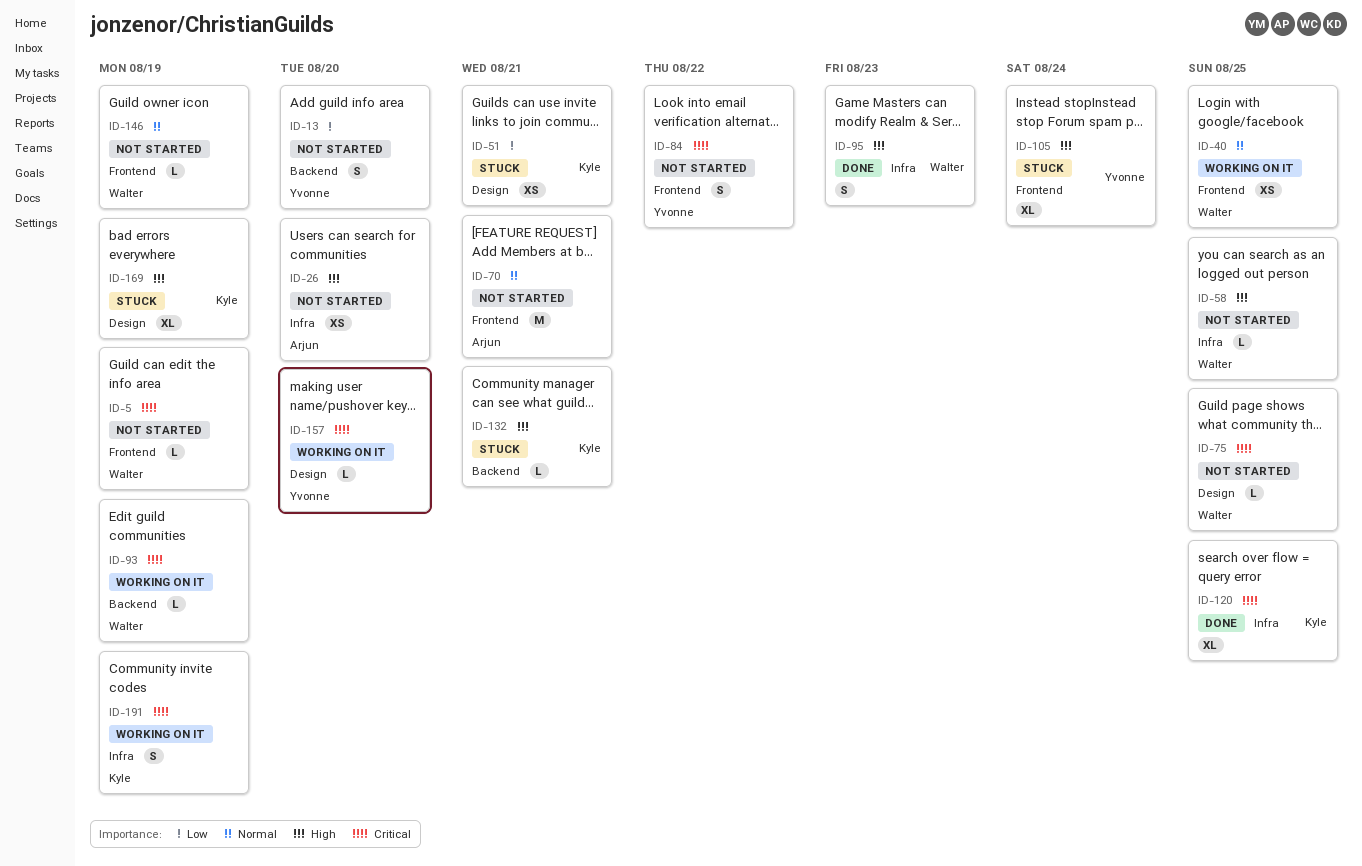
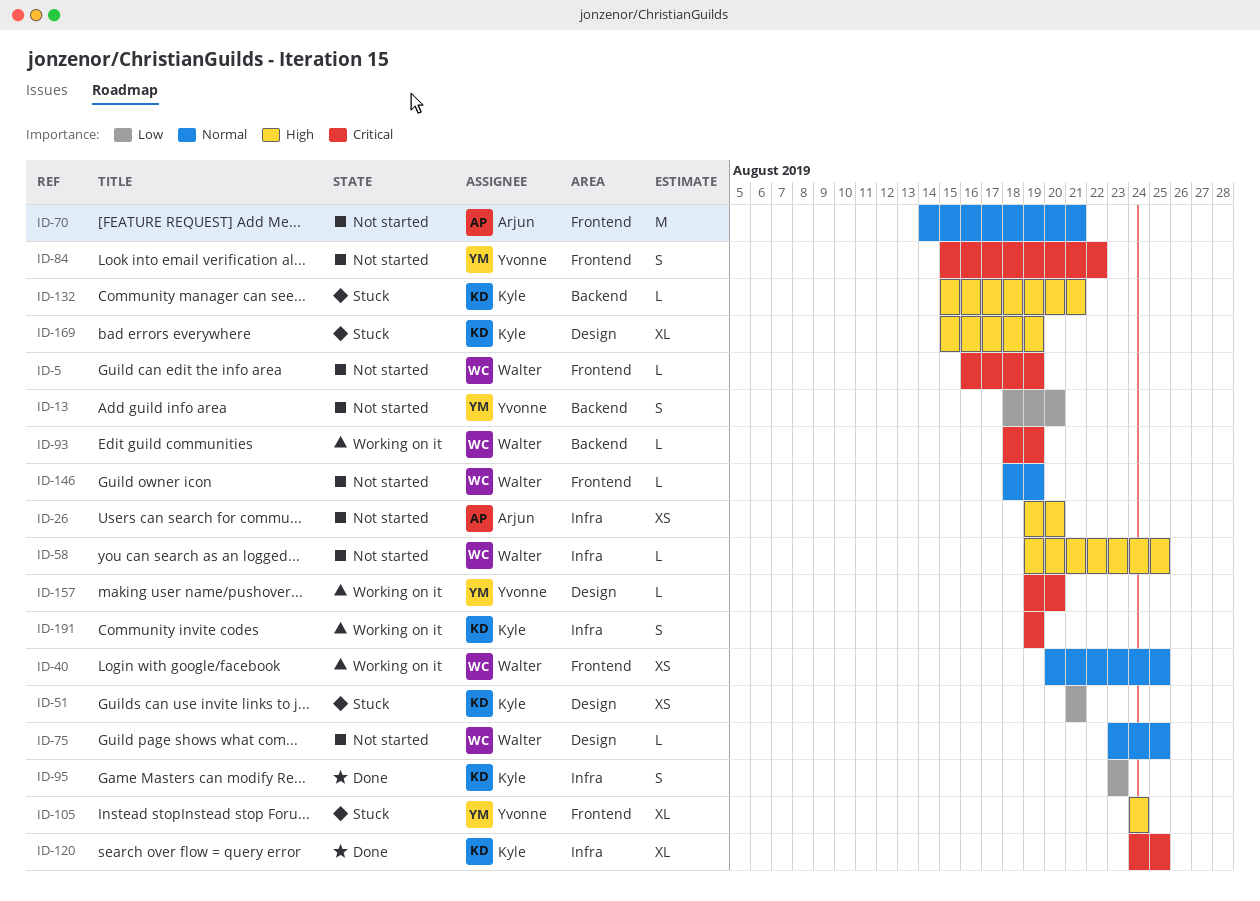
ID-75, priority: Critical -> Normal
ID-95, owner: Walter -> Kyle
ID-95, priority: High -> Low

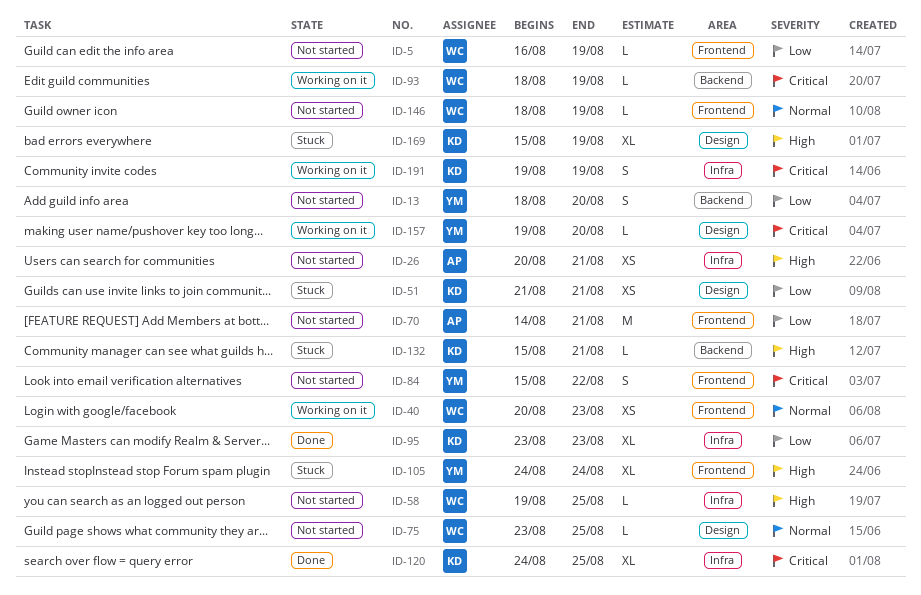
ID-5, priority: Critical -> Low
ID-26, start: Aug 19 -> Aug 20
ID-26, due: Aug 20 -> Aug 21
ID-40, due: Aug 25 -> Aug 23
ID-70, priority: Normal -> Low
ID-95, estimate: S -> XL

